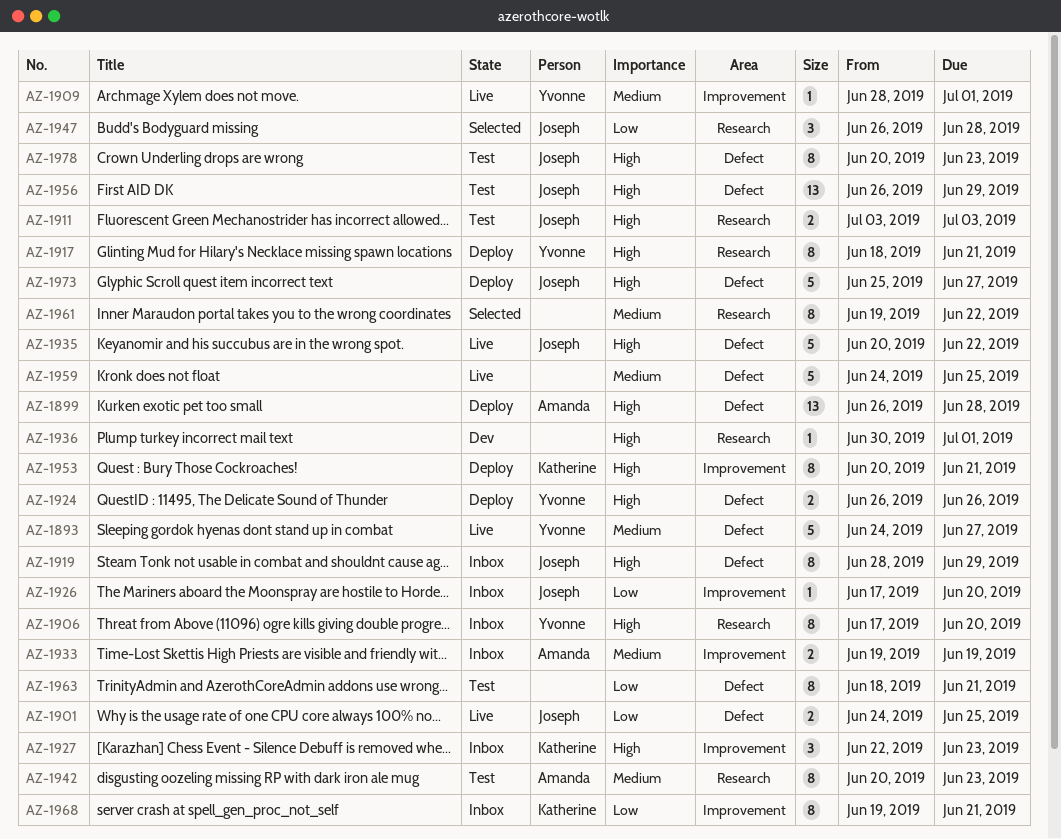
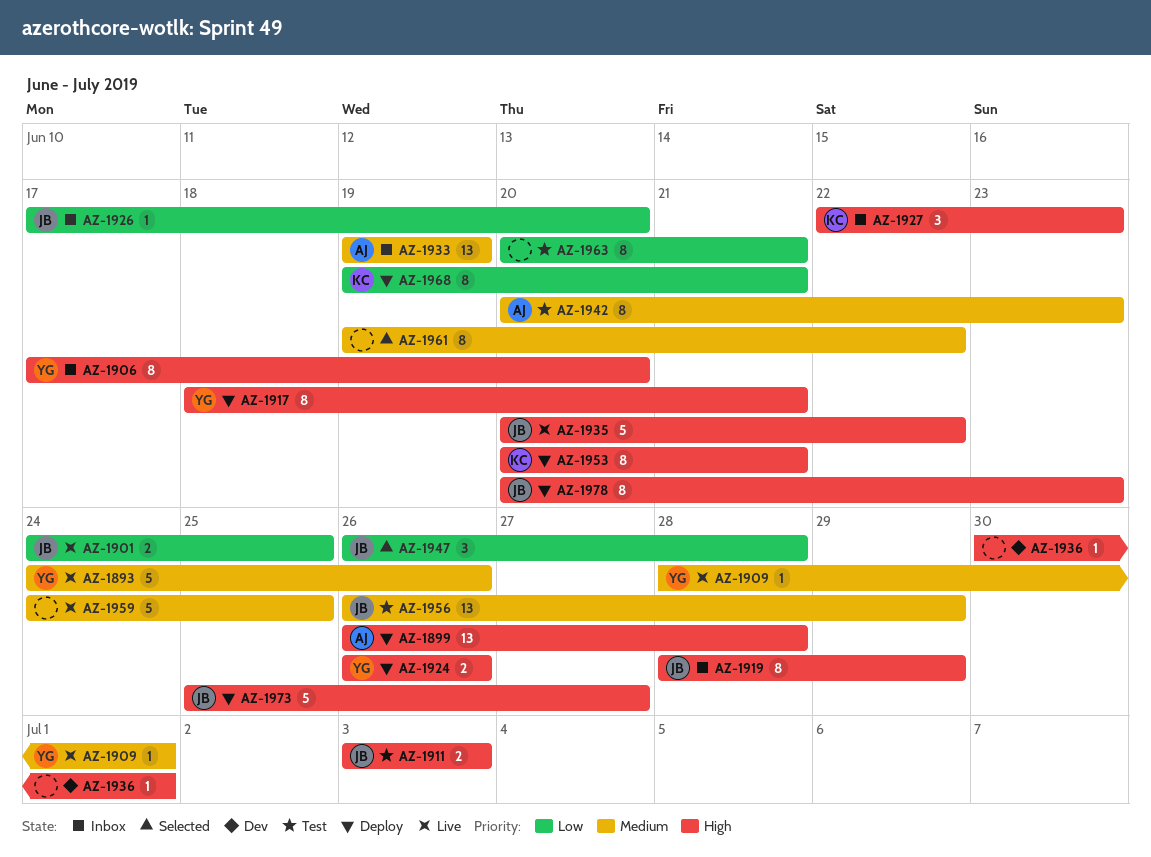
AZ-1893, due: Jun 27 -> Jun 26
AZ-1933, estimate: 2 -> 13
AZ-1956, priority: High -> Medium
AZ-1963, start: Jun 18 -> Jun 20
AZ-1968, status: Inbox -> Deploy
AZ-1978, status: Test -> Deploy

